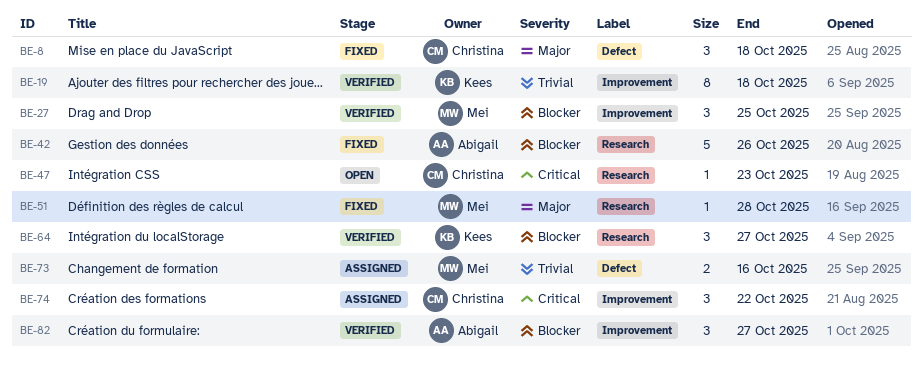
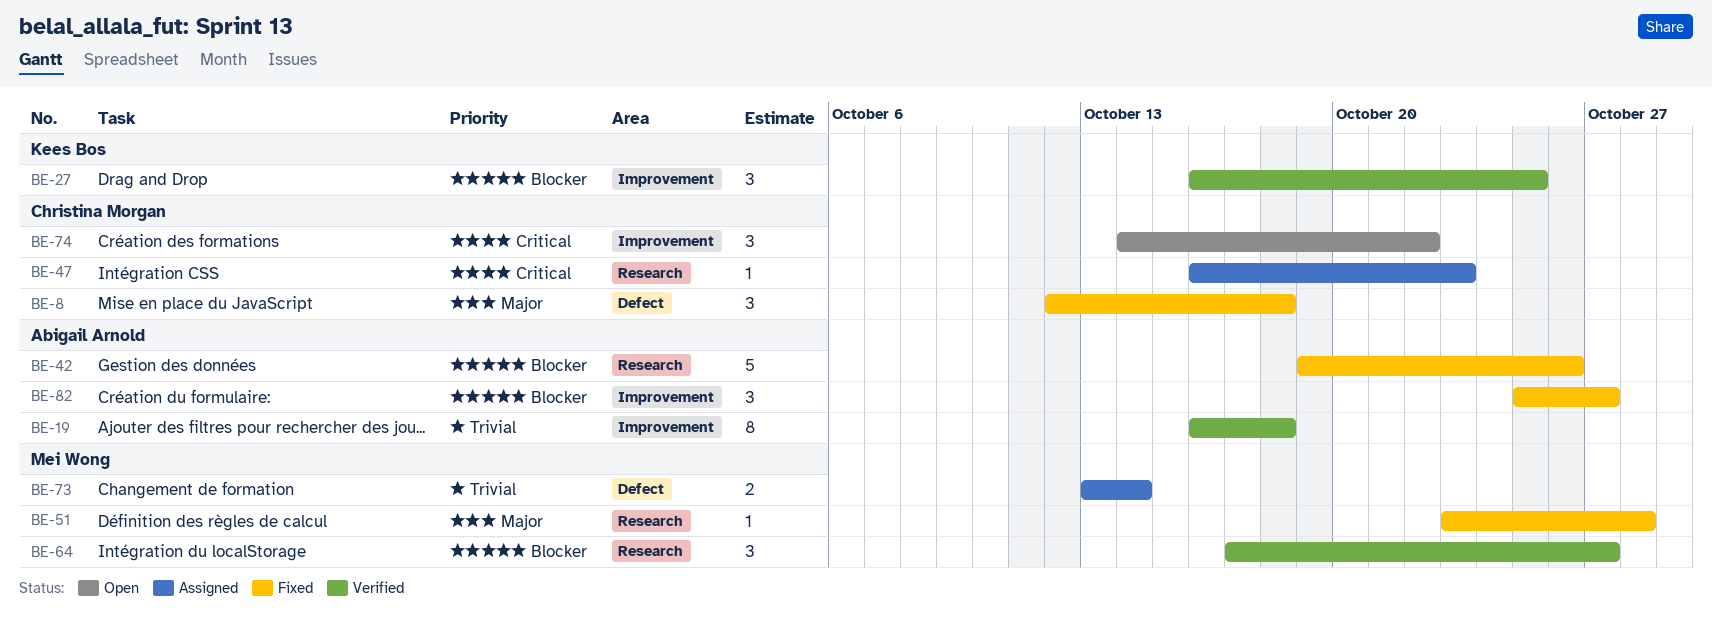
BE-19, owner: Kees Bos -> Abigail Arnold
BE-27, owner: Mei Wong -> Kees Bos
BE-47, status: Open -> Assigned
BE-64, owner: Kees Bos -> Mei Wong
BE-73, due: Oct 16 -> Oct 14
BE-74, status: Assigned -> Open
BE-82, status: Verified -> Fixed

